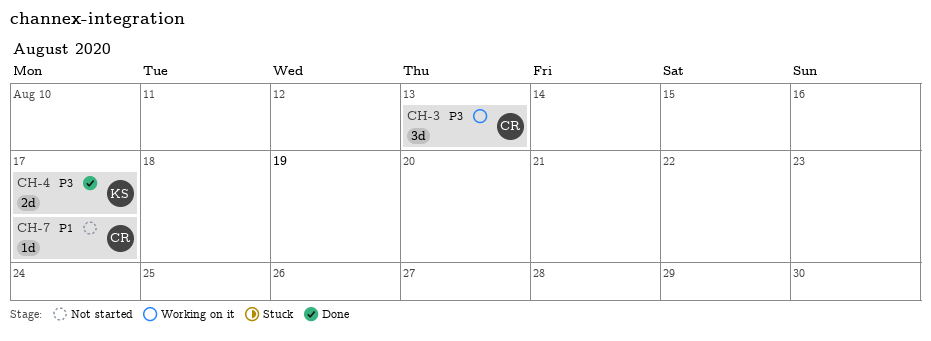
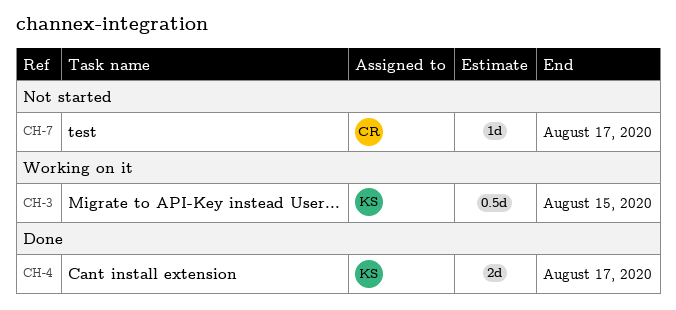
CH-3, owner: CR -> KS
CH-3, estimate: 3d -> 0.5d
CH-3, due: Aug 13 -> Aug 15

